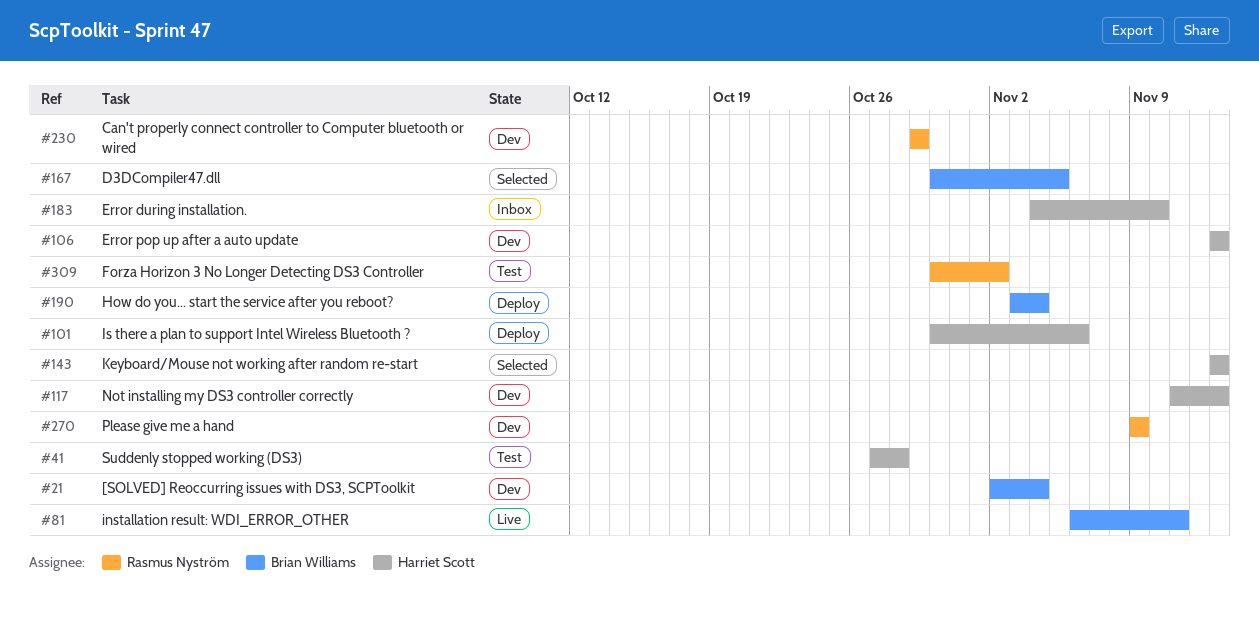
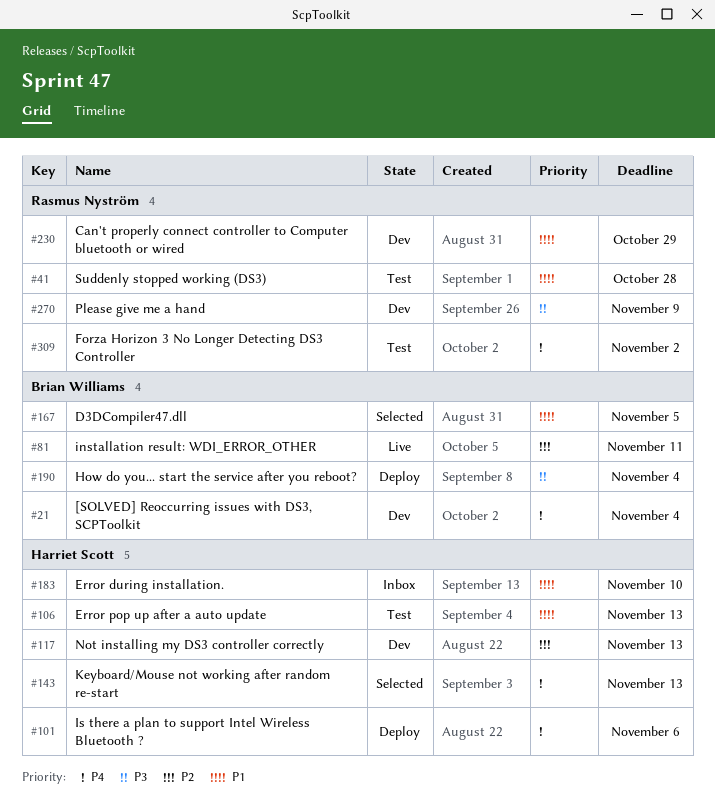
#41, owner: Harriet Scott -> Rasmus Nyström
#106, status: Dev -> Test

